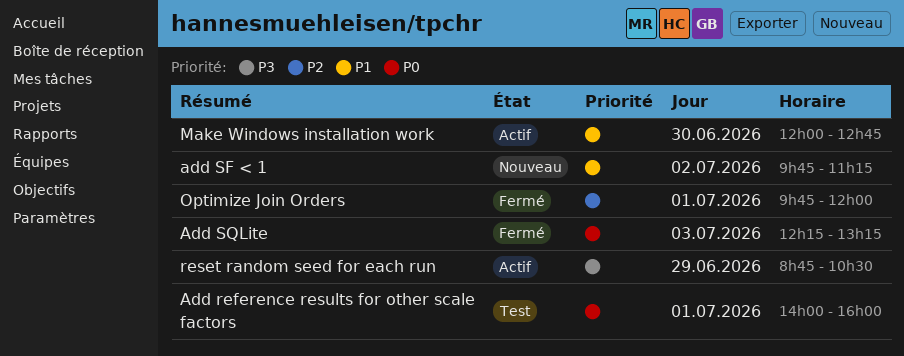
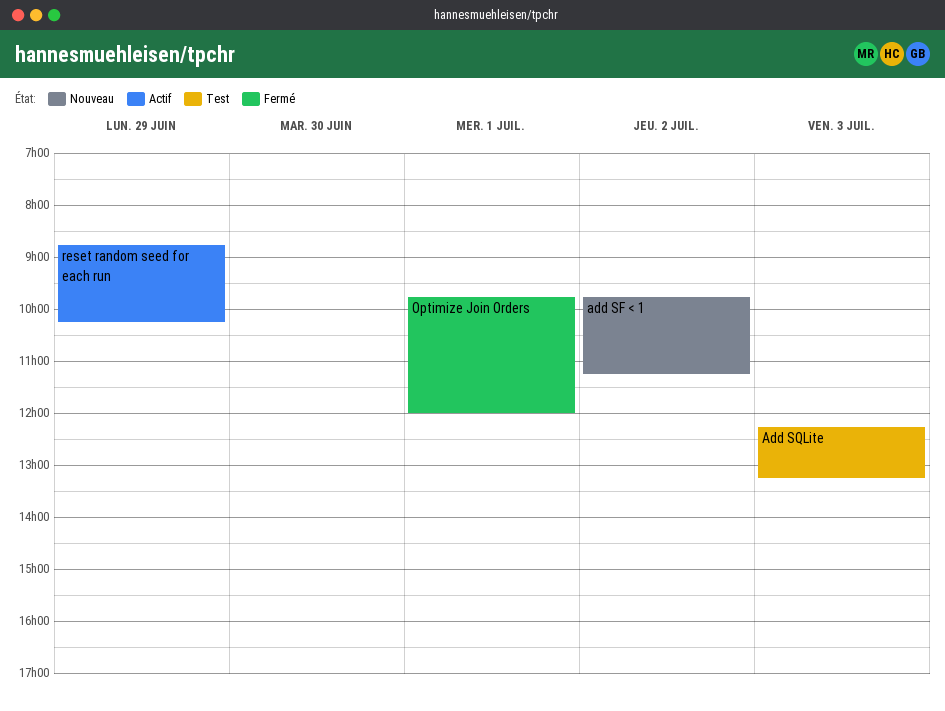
Add reference results for other scale factors: present -> none
Add SQLite, status: Fermé -> Test
Make Windows installation work: present -> none
reset random seed for each run, ends: 10:30 -> 10:15

